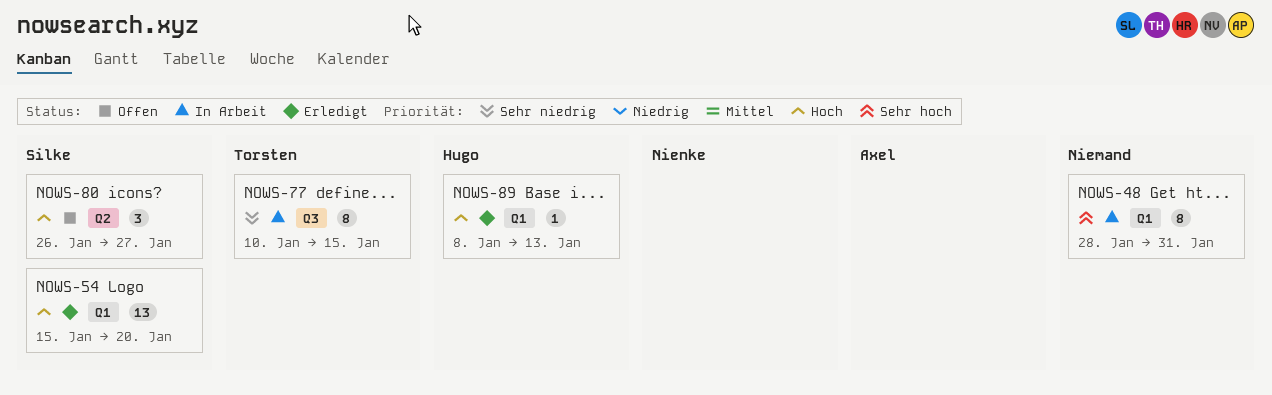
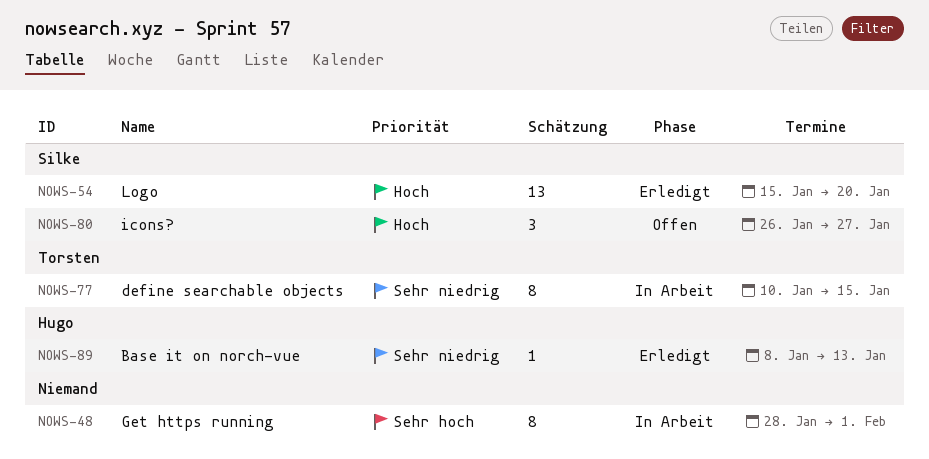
NOWS-48, due: Jan 31 -> Feb 1
NOWS-89, priority: Hoch -> Sehr niedrig

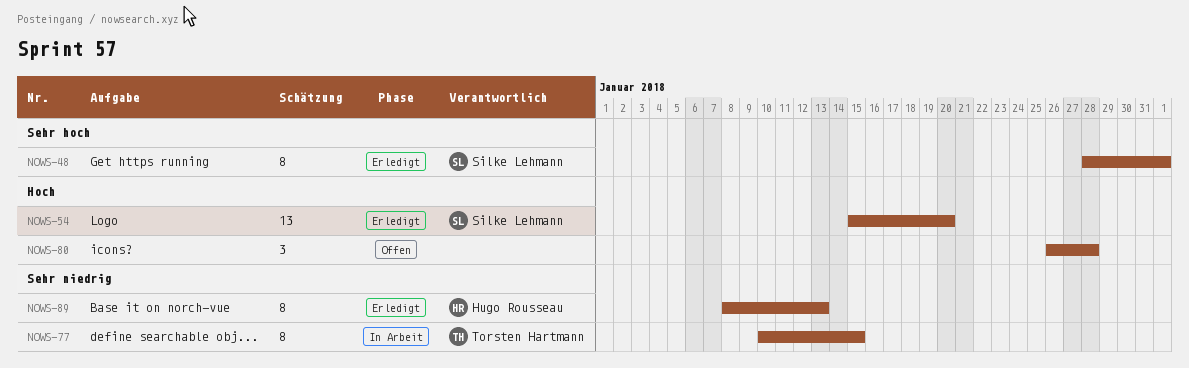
NOWS-48, status: In Arbeit -> Erledigt
NOWS-48, owner: none -> Silke Lehmann
NOWS-80, owner: Silke Lehmann -> none
NOWS-80, due: Jan 27 -> Jan 28
NOWS-89, estimate: 1 -> 8

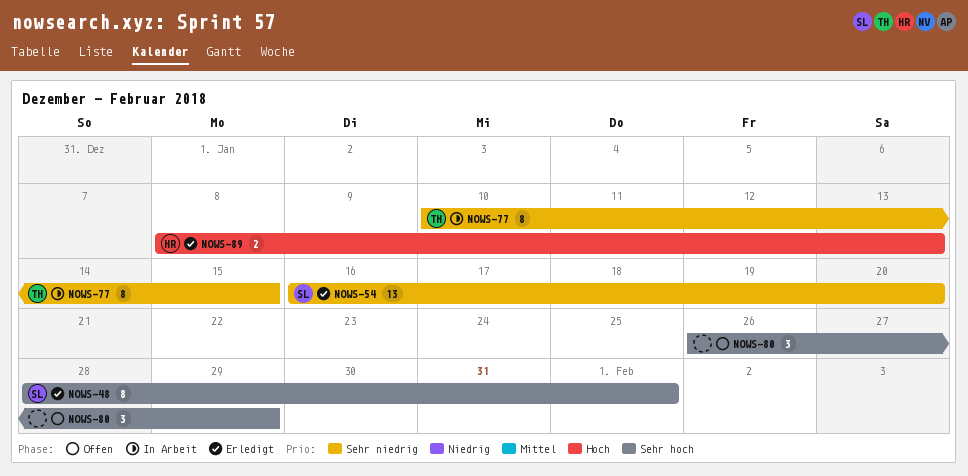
NOWS-54, priority: Hoch -> Sehr niedrig
NOWS-54, start: Jan 15 -> Jan 16
NOWS-80, priority: Hoch -> Sehr hoch
NOWS-80, due: Jan 28 -> Jan 29
NOWS-89, priority: Sehr niedrig -> Hoch
NOWS-89, estimate: 8 -> 2

